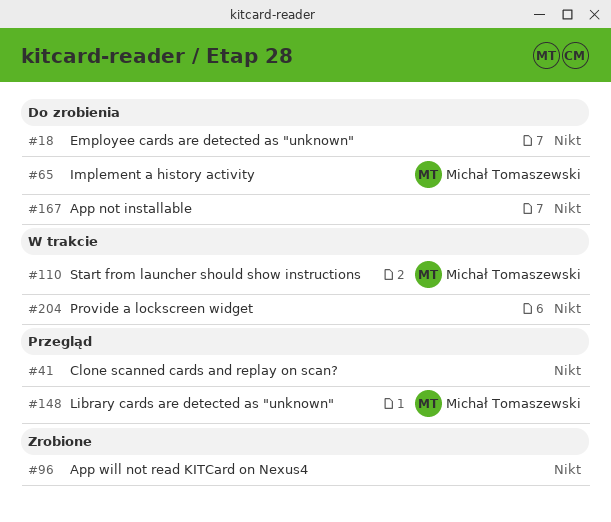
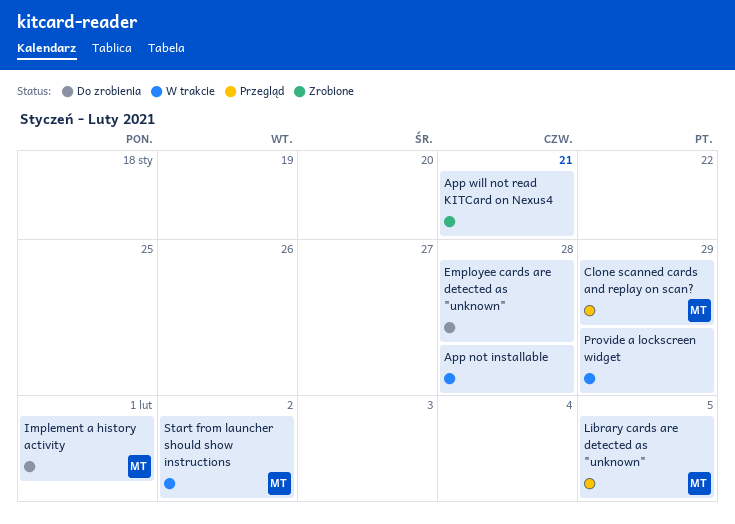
App not installable, status: Do zrobienia -> W trakcie
Clone scanned cards and replay on scan?, owner: none -> Michał Tomaszewski

